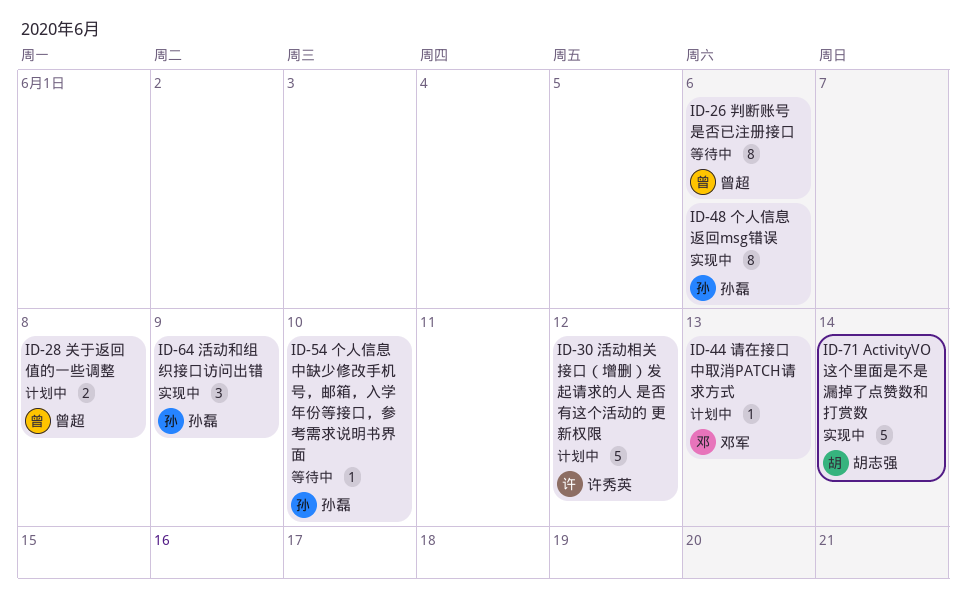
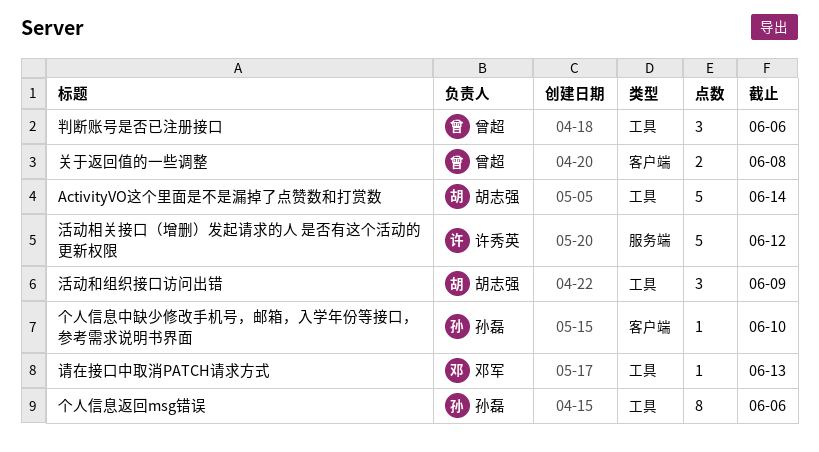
判断账号是否已注册接口, estimate: 8 -> 3
活动和组织接口访问出错, owner: 孙磊 -> 胡志强

